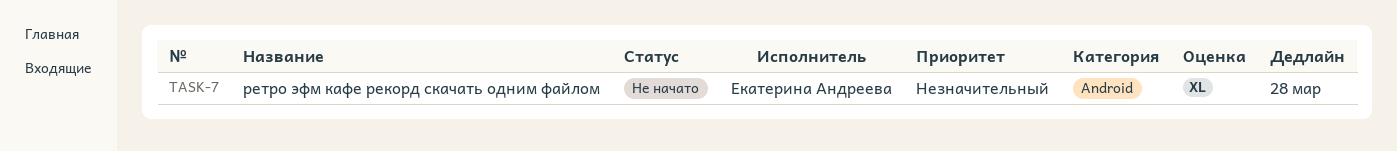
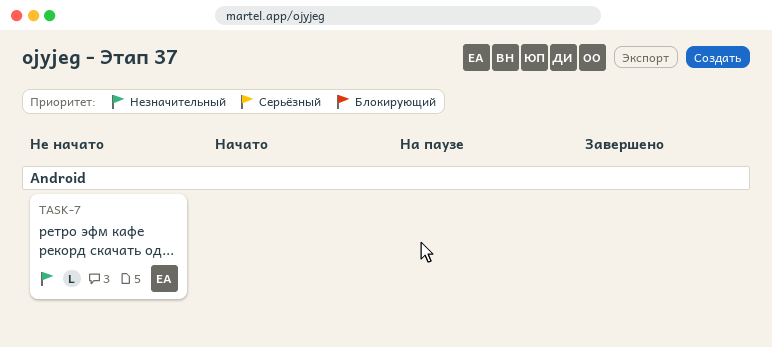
TASK-7, estimate: XL -> L

